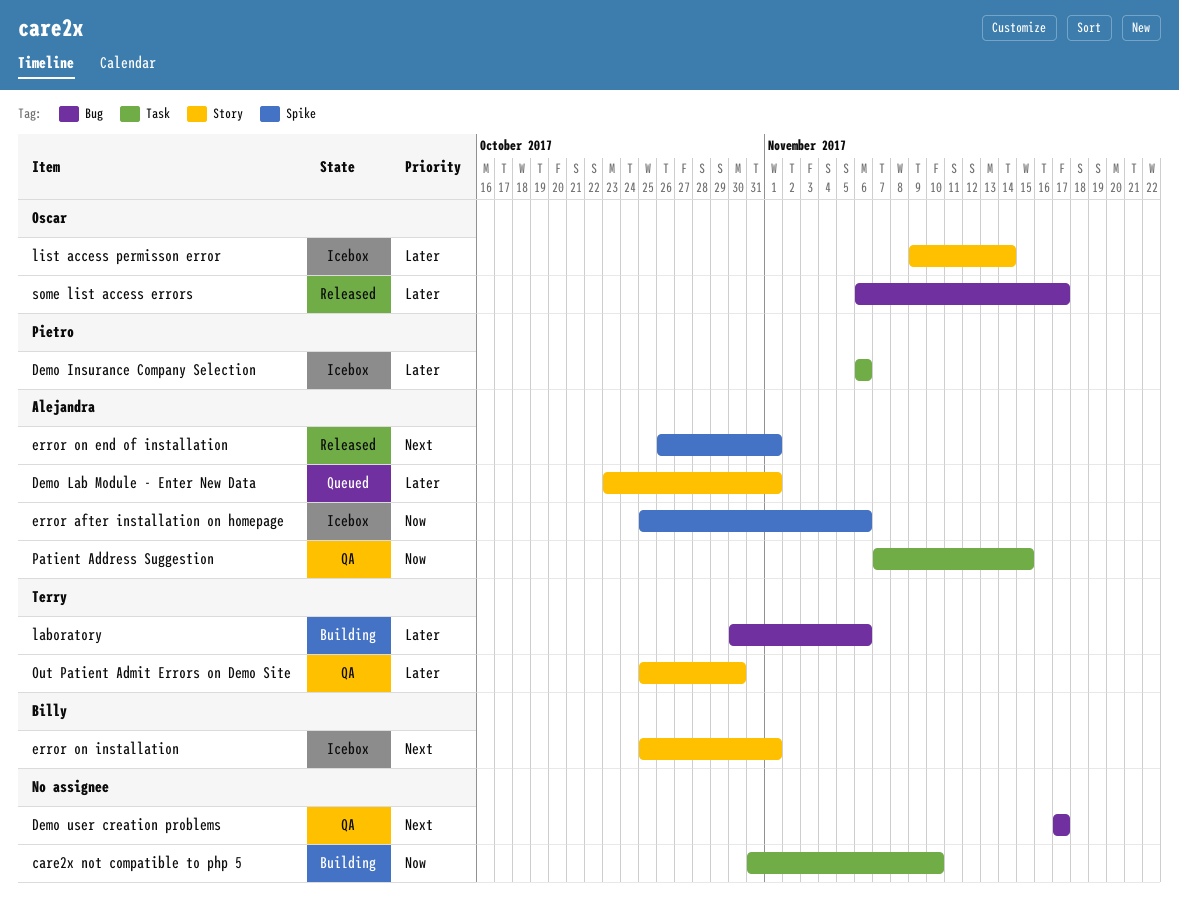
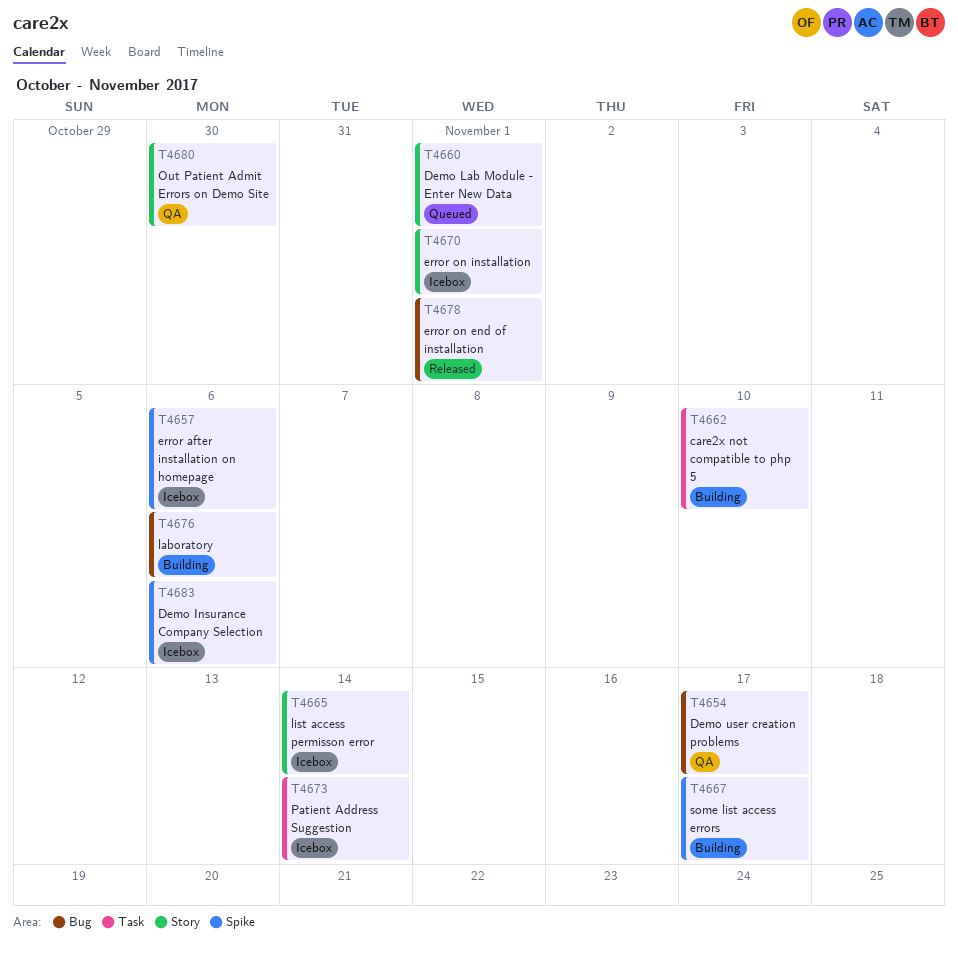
Demo Insurance Company Selection, label: Task -> Spike
error on end of installation, label: Spike -> Bug
Patient Address Suggestion, status: QA -> Icebox
Patient Address Suggestion, due: Nov 15 -> Nov 14
some list access errors, status: Released -> Building
some list access errors, label: Bug -> Spike

